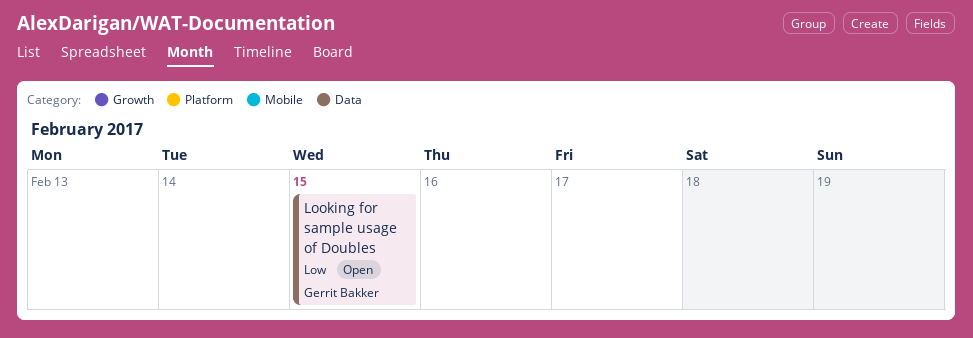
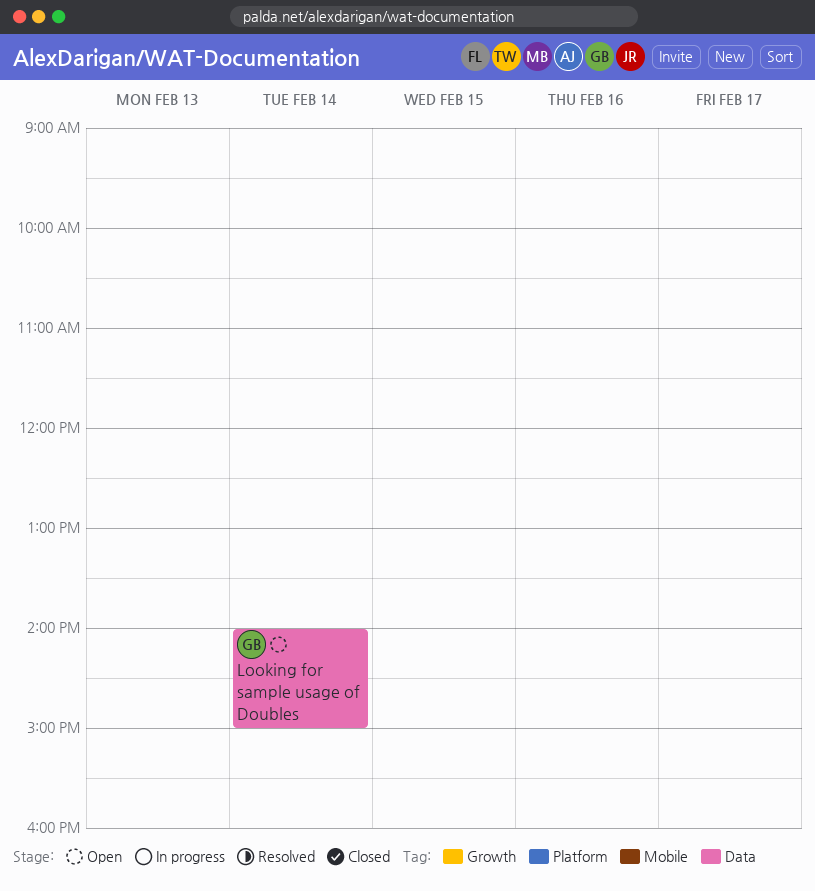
Looking for sample usage of Doubles, day: Feb 15 -> Feb 14

